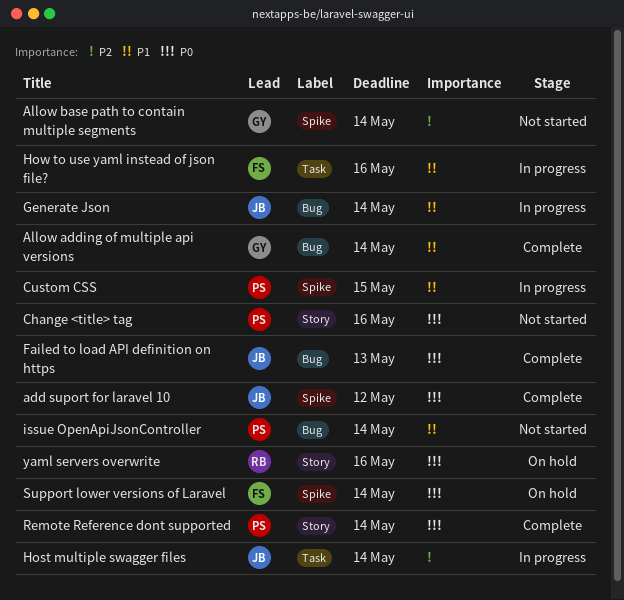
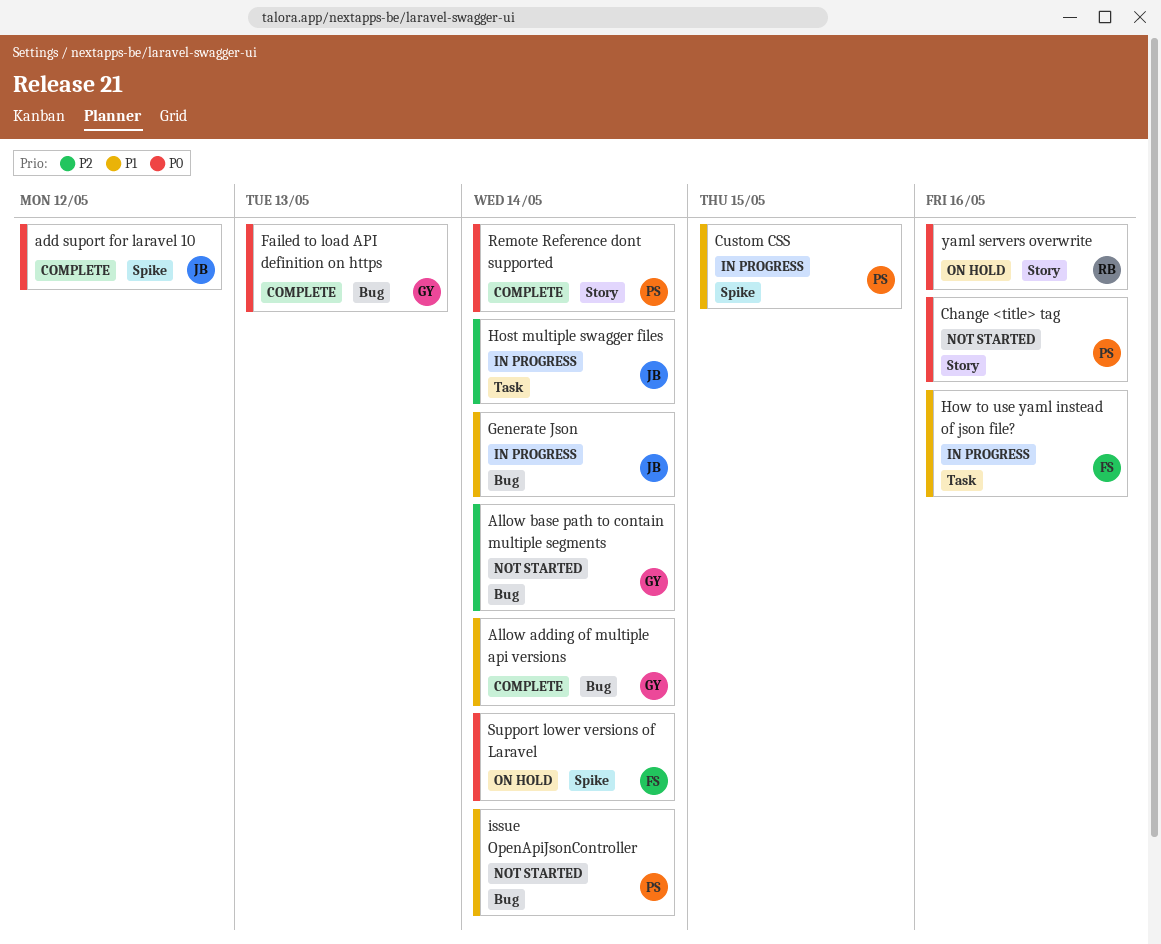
Allow base path to contain multiple segments, label: Spike -> Bug
Failed to load API definition on https, owner: JB -> GY

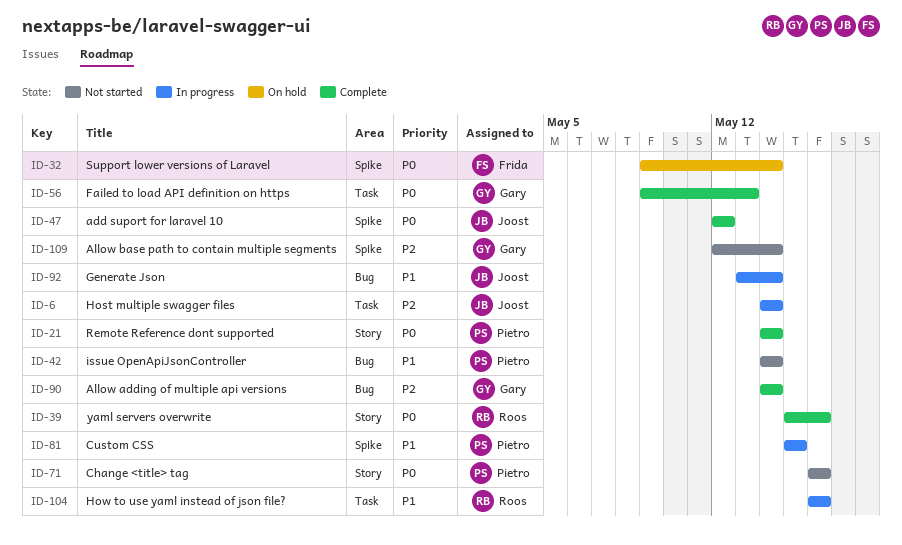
Allow adding of multiple api versions, priority: P1 -> P2
Allow base path to contain multiple segments, label: Bug -> Spike
Failed to load API definition on https, label: Bug -> Task
How to use yaml instead of json file?, owner: Frida -> Roos
yaml servers overwrite, status: On hold -> Complete

